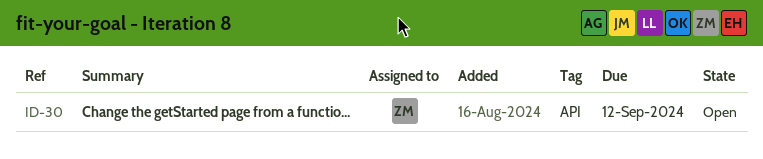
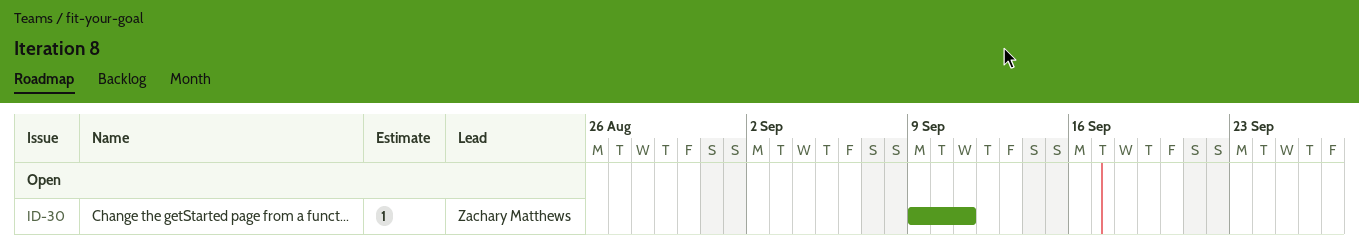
ID-30, due: Sep 12 -> Sep 11

